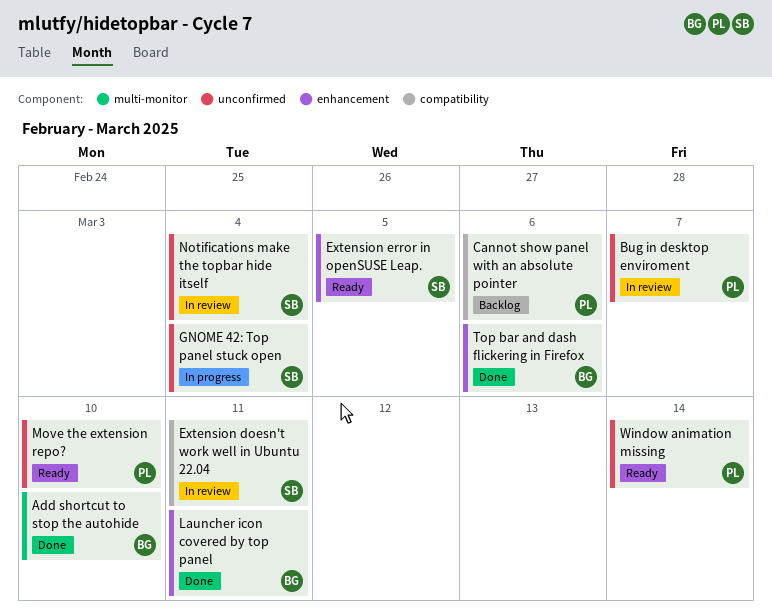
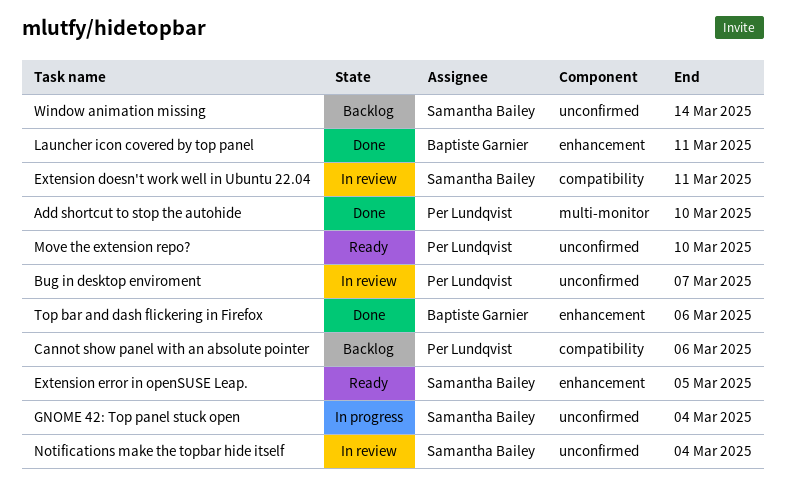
Add shortcut to stop the autohide, owner: Baptiste Garnier -> Per Lundqvist
Window animation missing, status: Ready -> Backlog
Window animation missing, owner: Per Lundqvist -> Samantha Bailey

